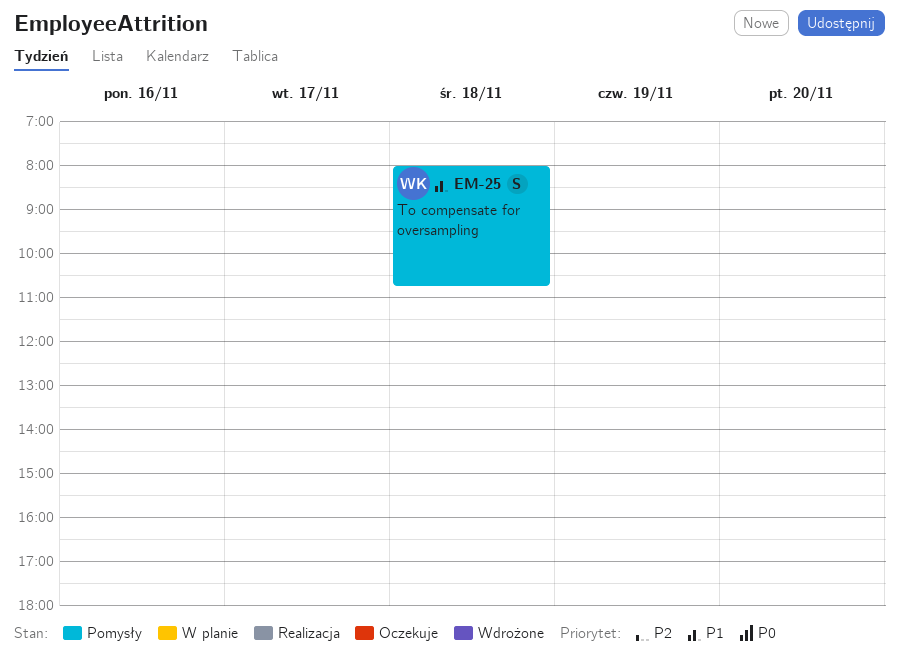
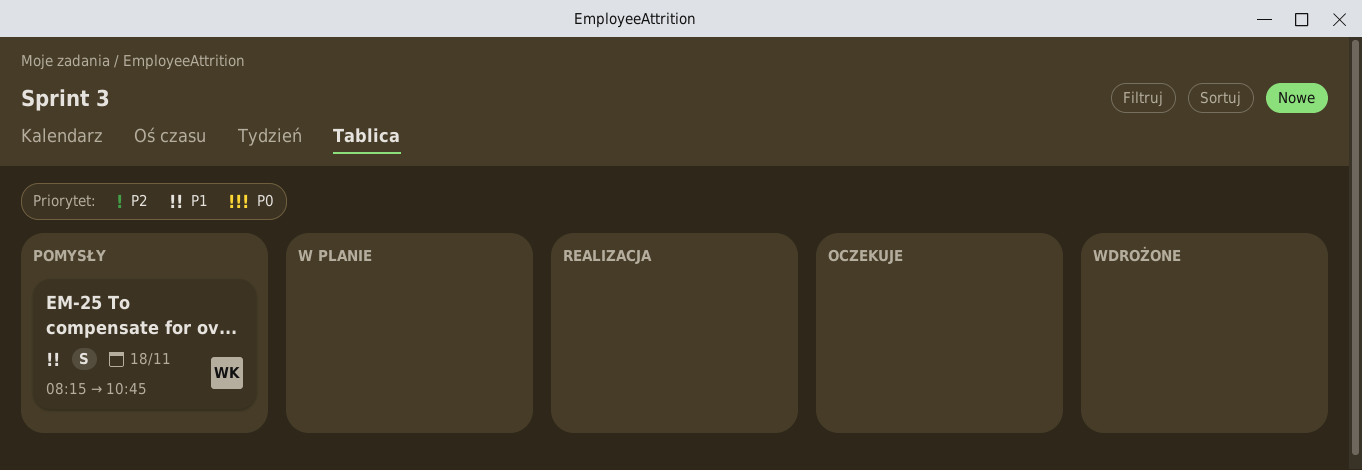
EM-25, begins: 08:00 -> 08:15

